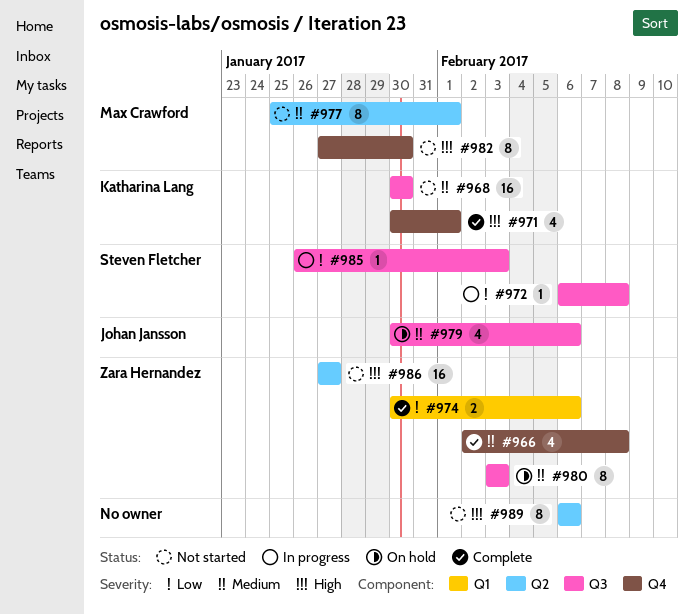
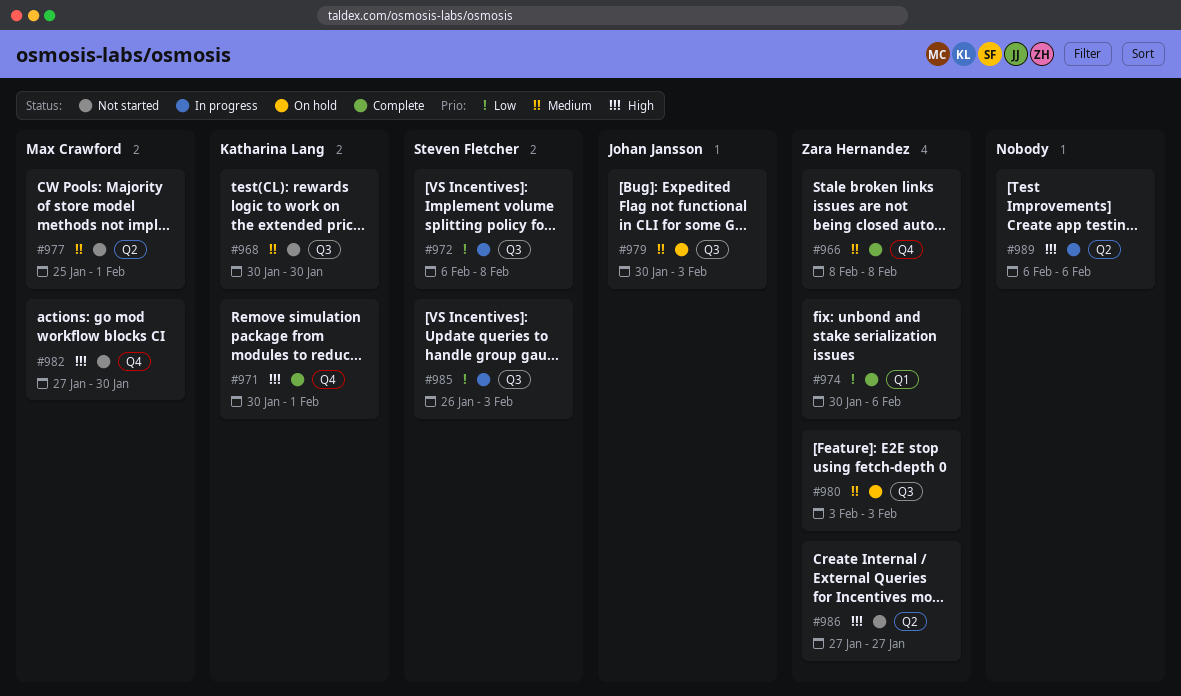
#966, start: Feb 2 -> Feb 8
#979, due: Feb 6 -> Feb 3
#989, status: Not started -> In progress

